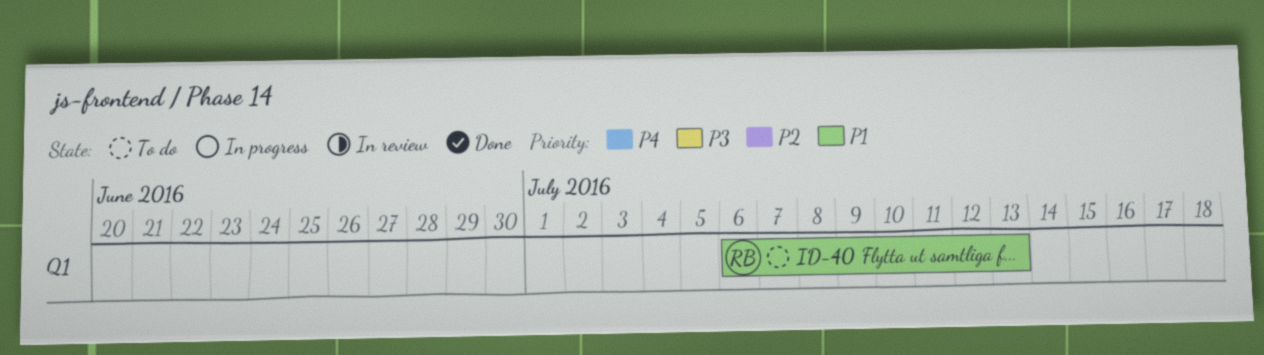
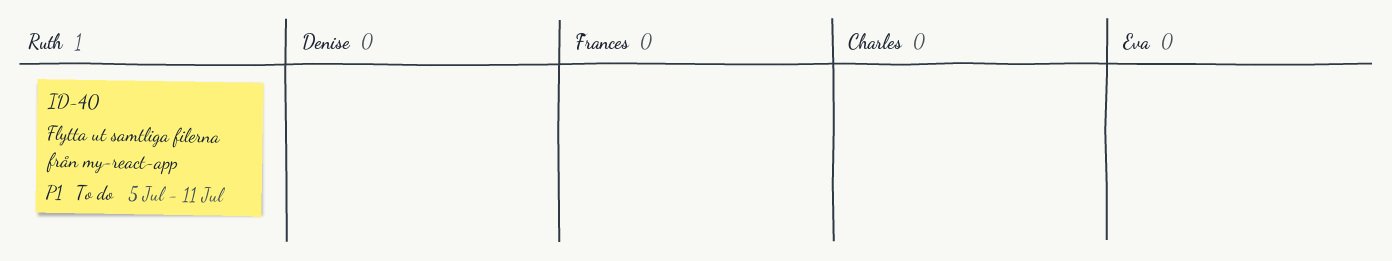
ID-40, start: Jul 6 -> Jul 5
ID-40, due: Jul 13 -> Jul 11

